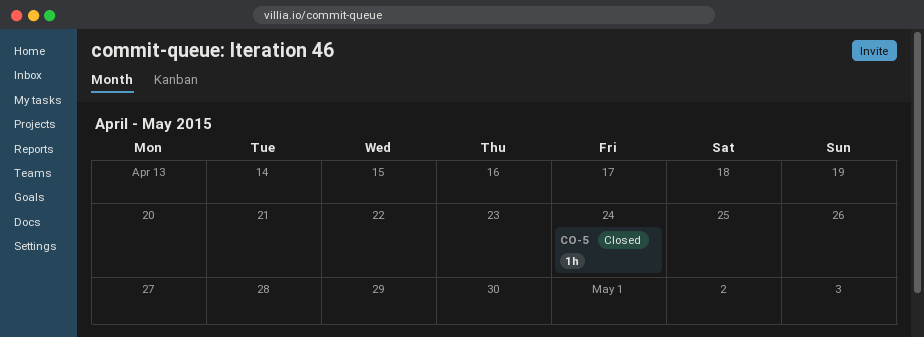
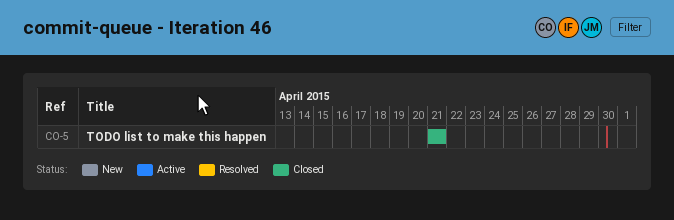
CO-5, due: Apr 24 -> Apr 21

